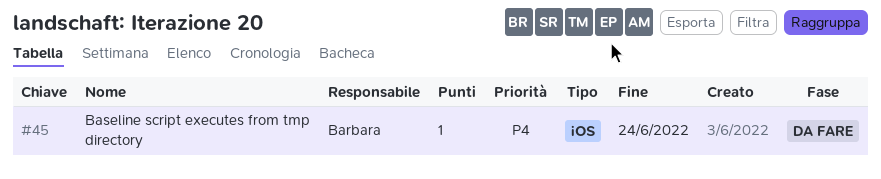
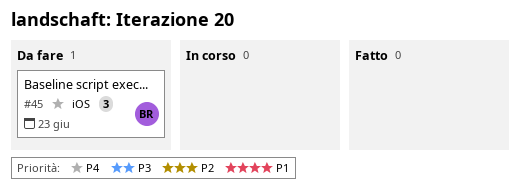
#45, estimate: 1 -> 3
#45, due: Jun 24 -> Jun 23

